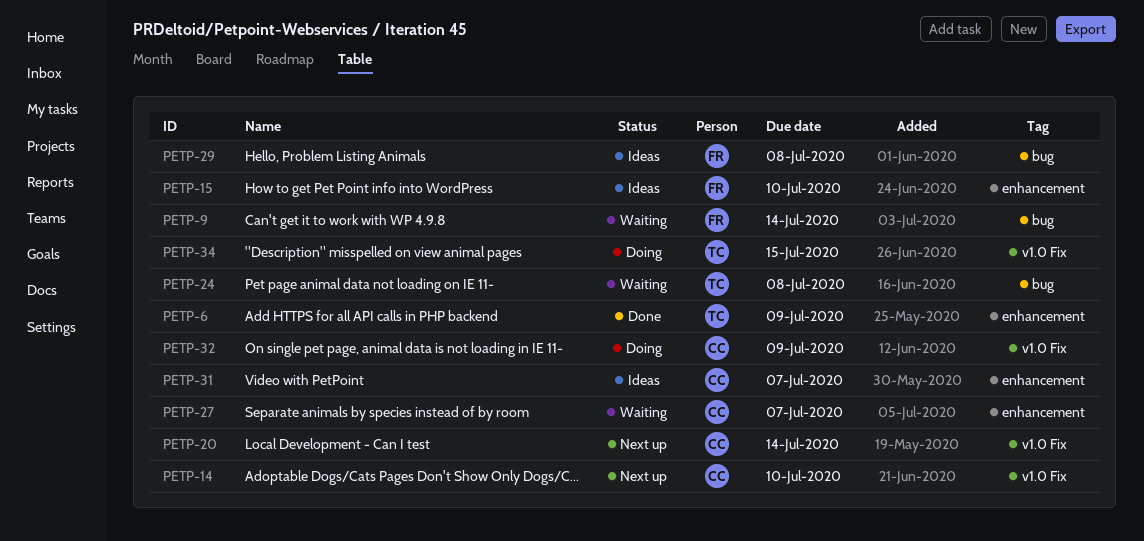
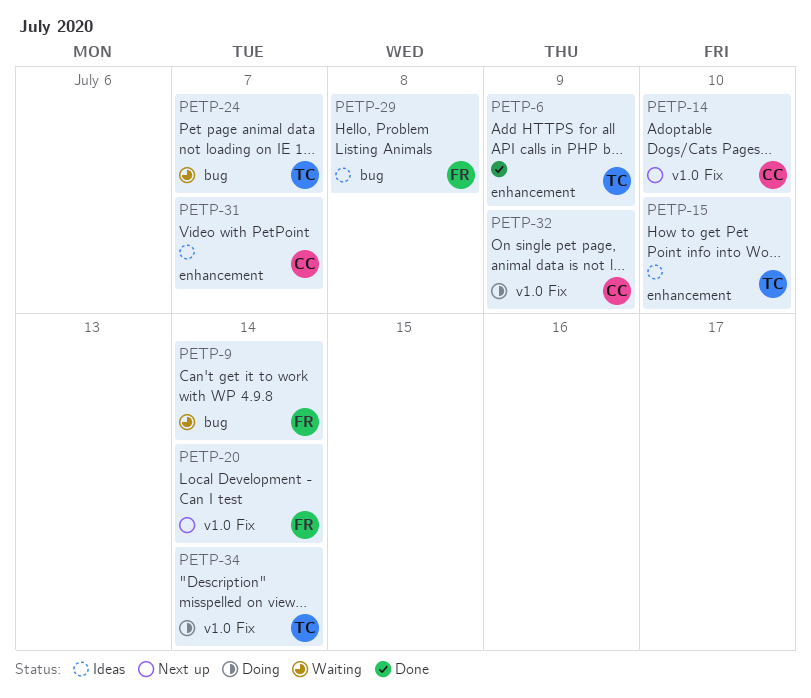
PETP-15, owner: FR -> TC
PETP-20, owner: CC -> FR
PETP-24, due: Jul 8 -> Jul 7
PETP-27: present -> none
PETP-34, due: Jul 15 -> Jul 14

